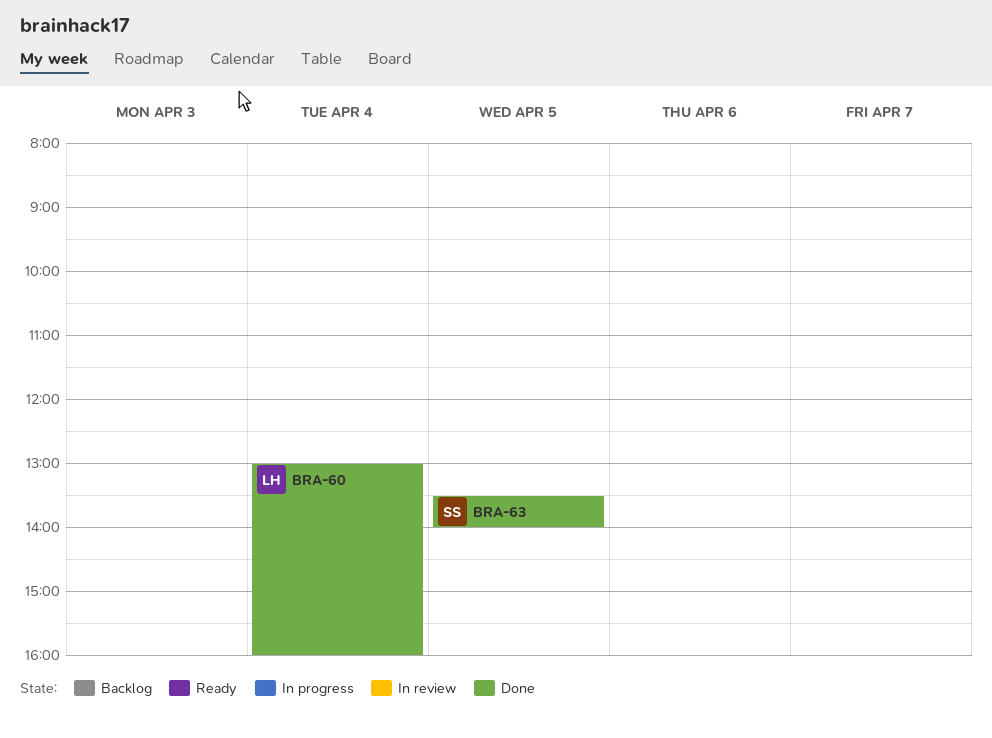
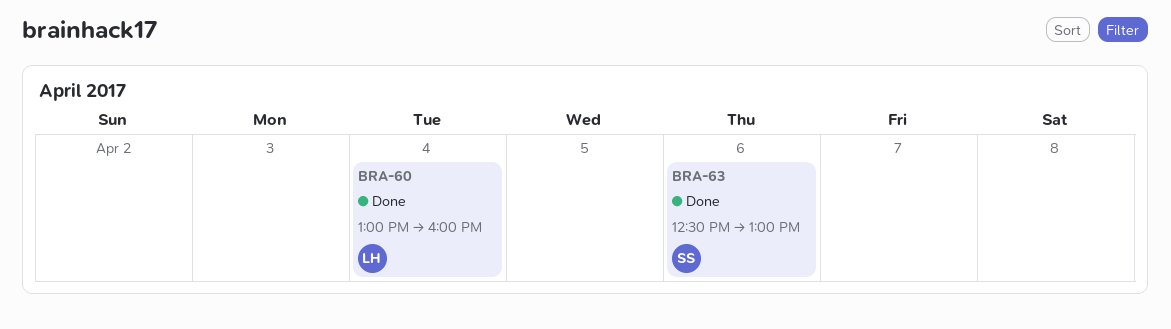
BRA-63, day: Apr 5 -> Apr 6
BRA-63, begins: 13:30 -> 12:30
BRA-63, ends: 14:00 -> 13:00

